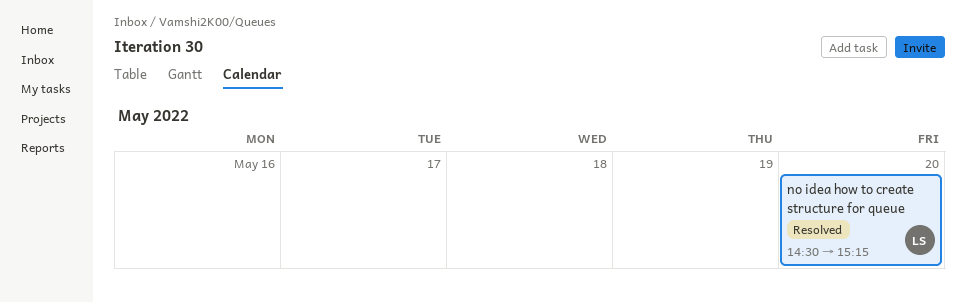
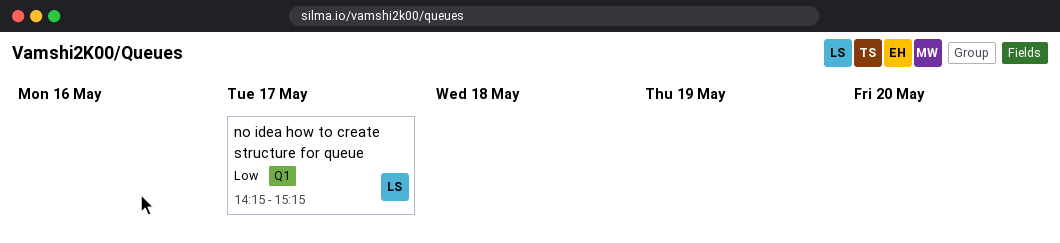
no idea how to create structure for queue, day: May 20 -> May 17
no idea how to create structure for queue, begins: 14:30 -> 14:15

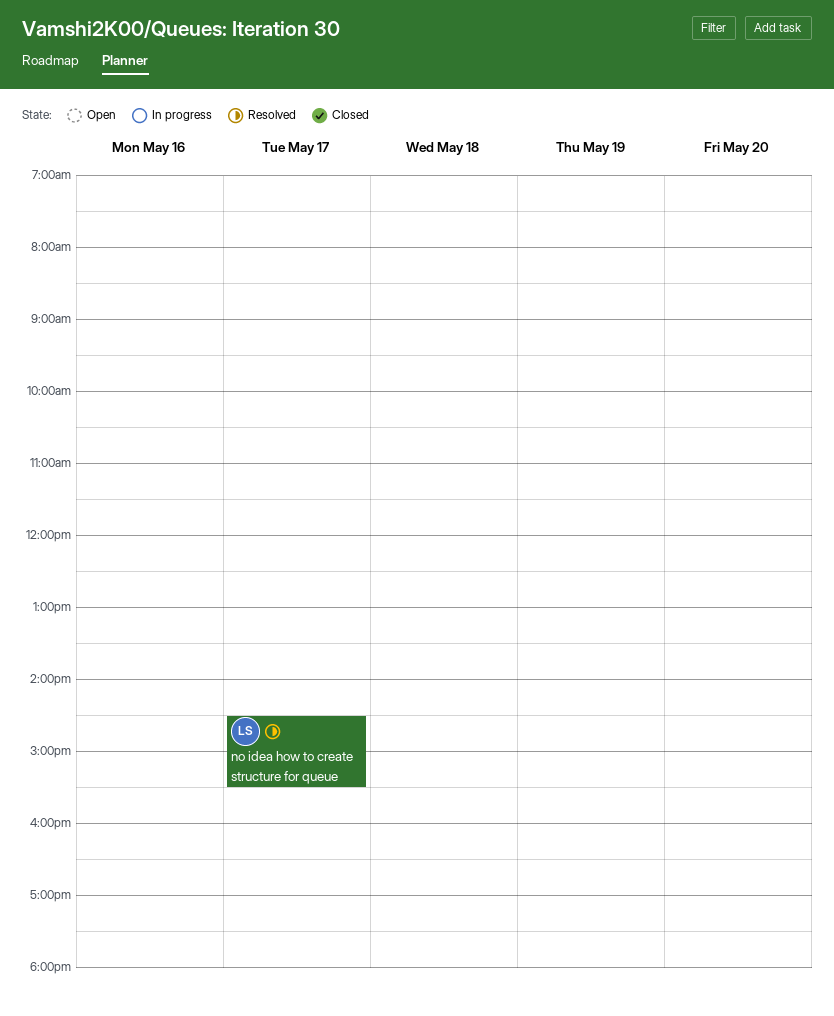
no idea how to create structure for queue, begins: 14:15 -> 14:30
no idea how to create structure for queue, ends: 15:15 -> 15:30

